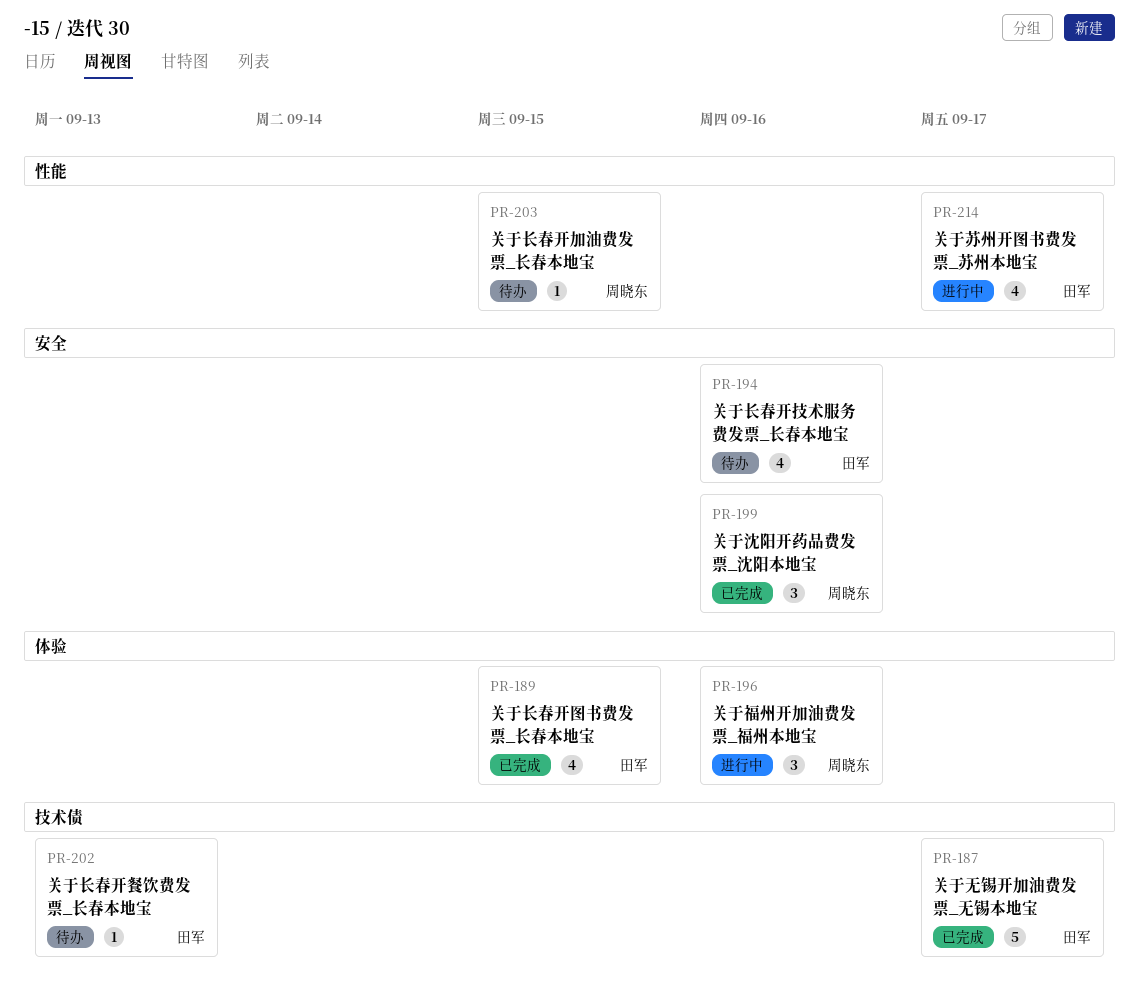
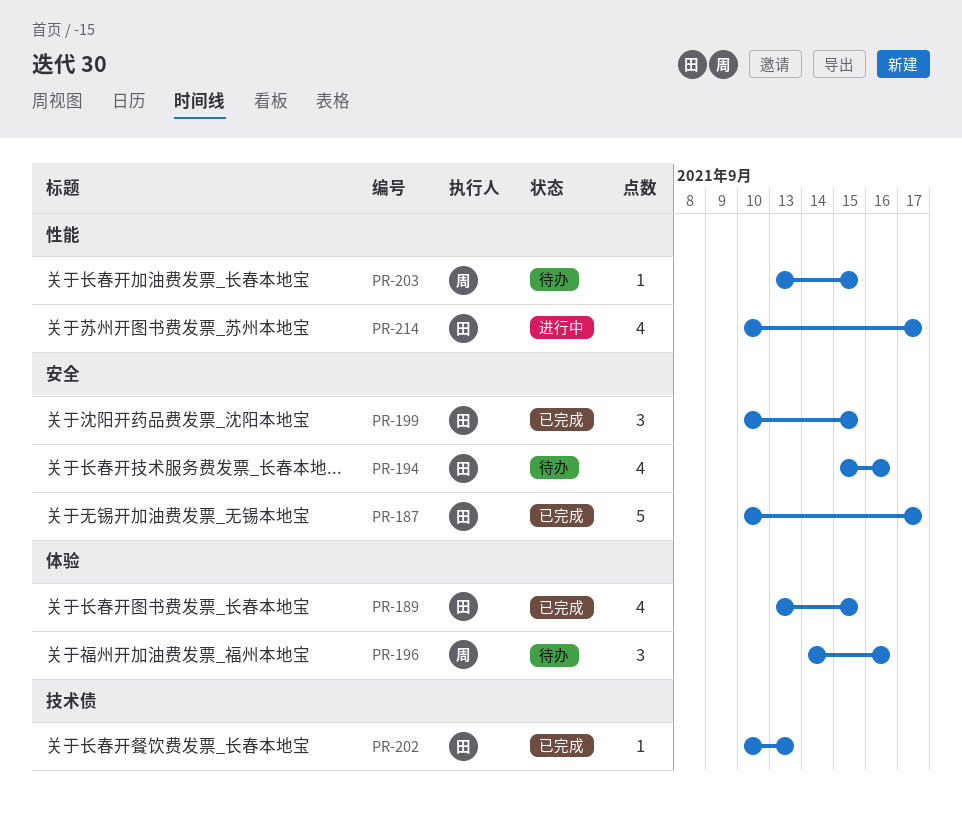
PR-187, label: 技术债 -> 安全
PR-196, status: 进行中 -> 待办
PR-199, owner: 周晓东 -> 田军
PR-199, due: Sep 16 -> Sep 15
PR-202, status: 待办 -> 已完成

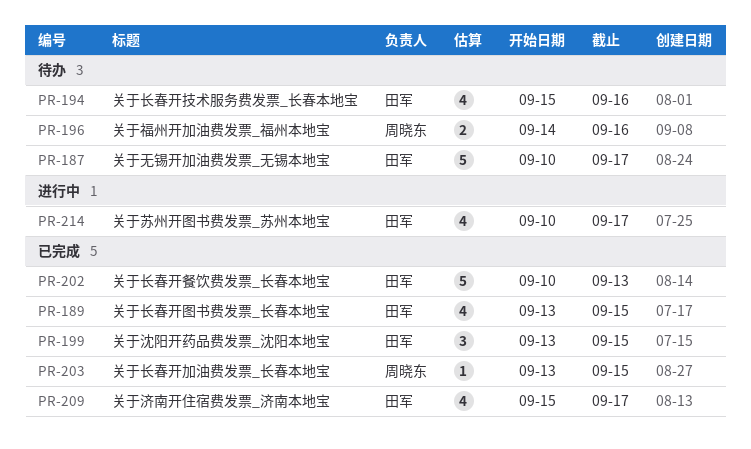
PR-187, status: 已完成 -> 待办
PR-196, estimate: 3 -> 2
PR-199, start: Sep 10 -> Sep 13
PR-202, estimate: 1 -> 5
PR-203, status: 待办 -> 已完成
PR-209: none -> present

